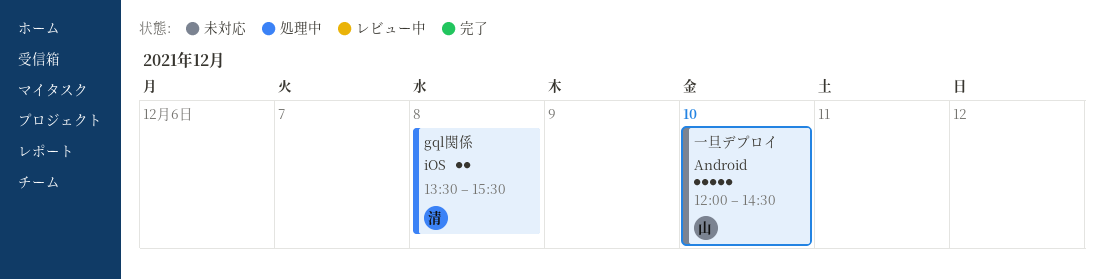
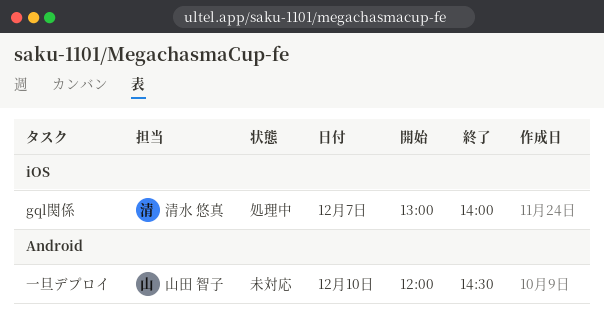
gql関係, day: Dec 8 -> Dec 7
gql関係, begins: 13:30 -> 13:00
gql関係, ends: 15:30 -> 14:00

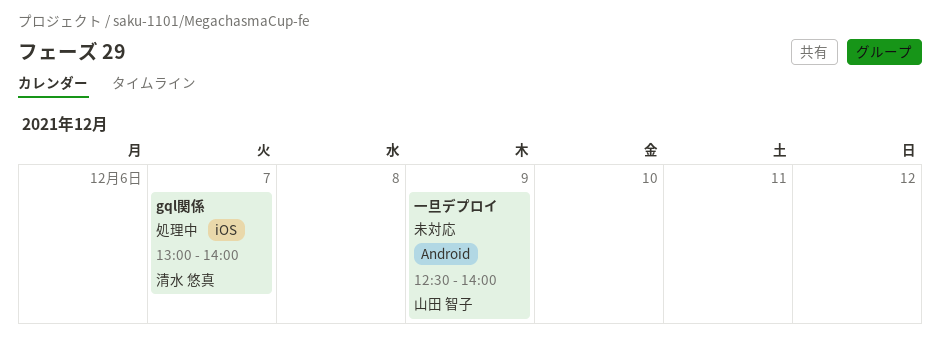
一旦デプロイ, day: Dec 10 -> Dec 9
一旦デプロイ, begins: 12:00 -> 12:30
一旦デプロイ, ends: 14:30 -> 14:00

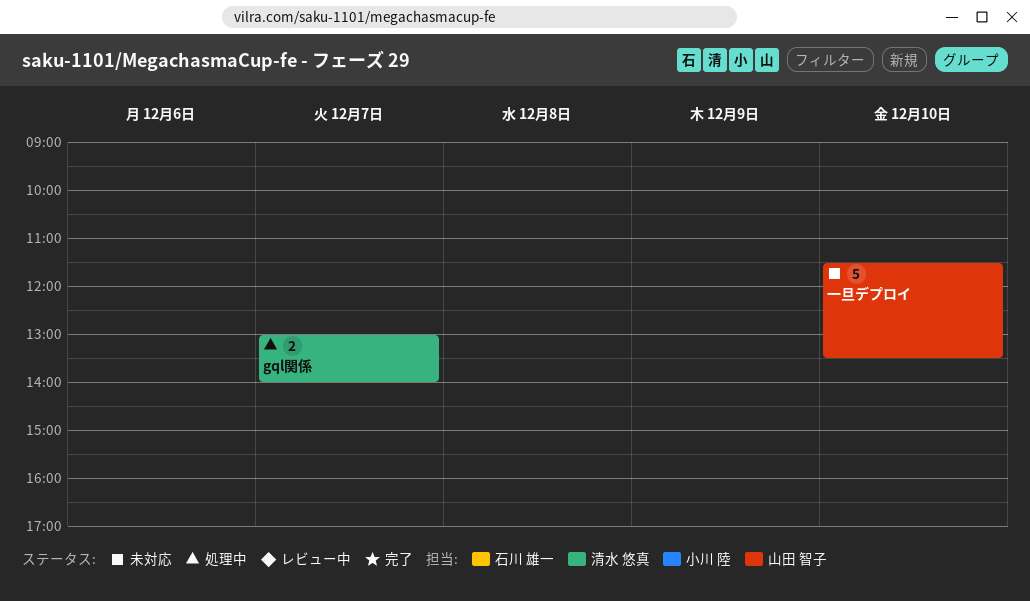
一旦デプロイ, day: Dec 9 -> Dec 10
一旦デプロイ, begins: 12:30 -> 11:30
一旦デプロイ, ends: 14:00 -> 13:30

